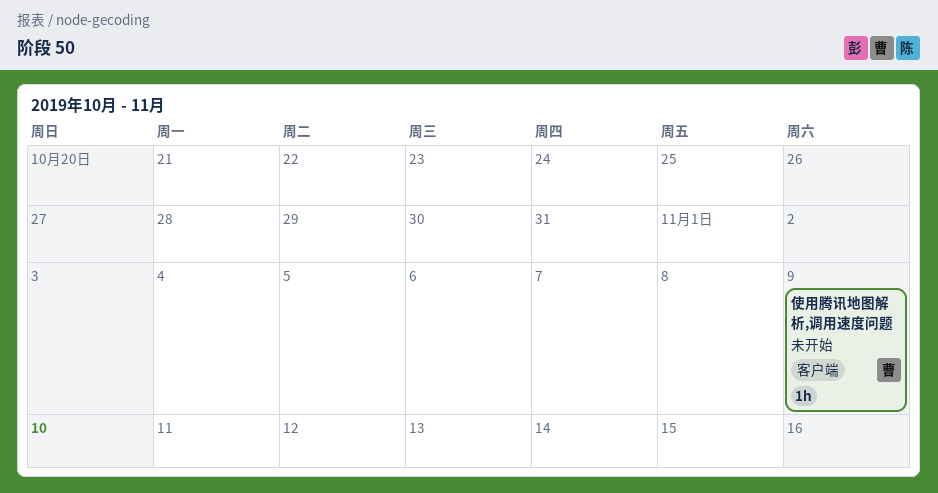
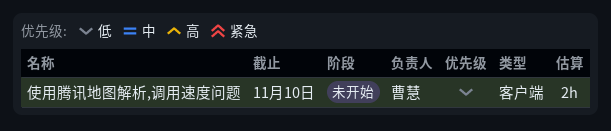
使用腾讯地图解析,调用速度问题, estimate: 1h -> 2h
使用腾讯地图解析,调用速度问题, due: Nov 9 -> Nov 10

